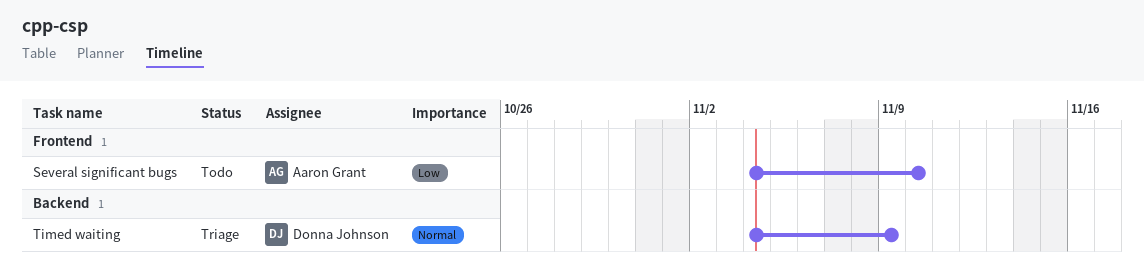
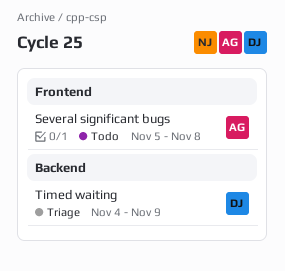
Several significant bugs, start: Nov 4 -> Nov 5
Several significant bugs, due: Nov 10 -> Nov 8

